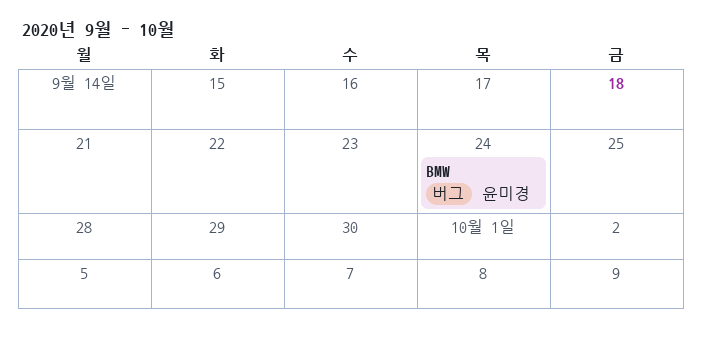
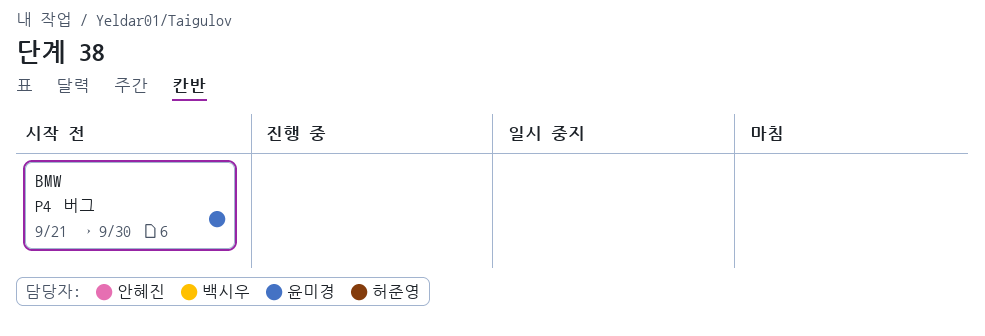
BMW, due: Sep 24 -> Sep 30

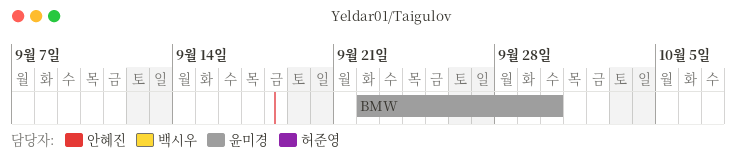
BMW, start: Sep 21 -> Sep 22

